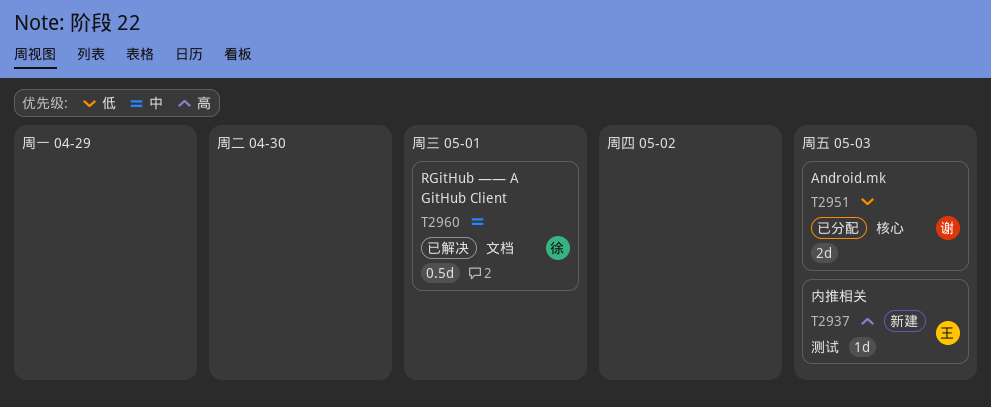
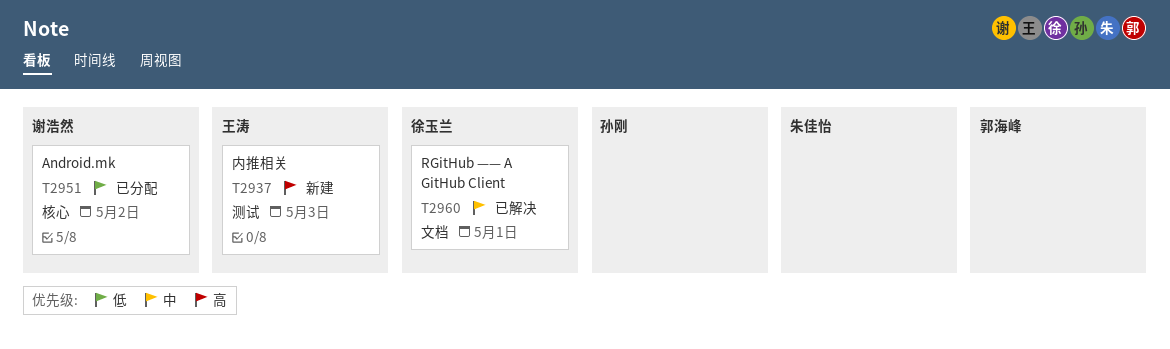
T2951, due: May 3 -> May 2

